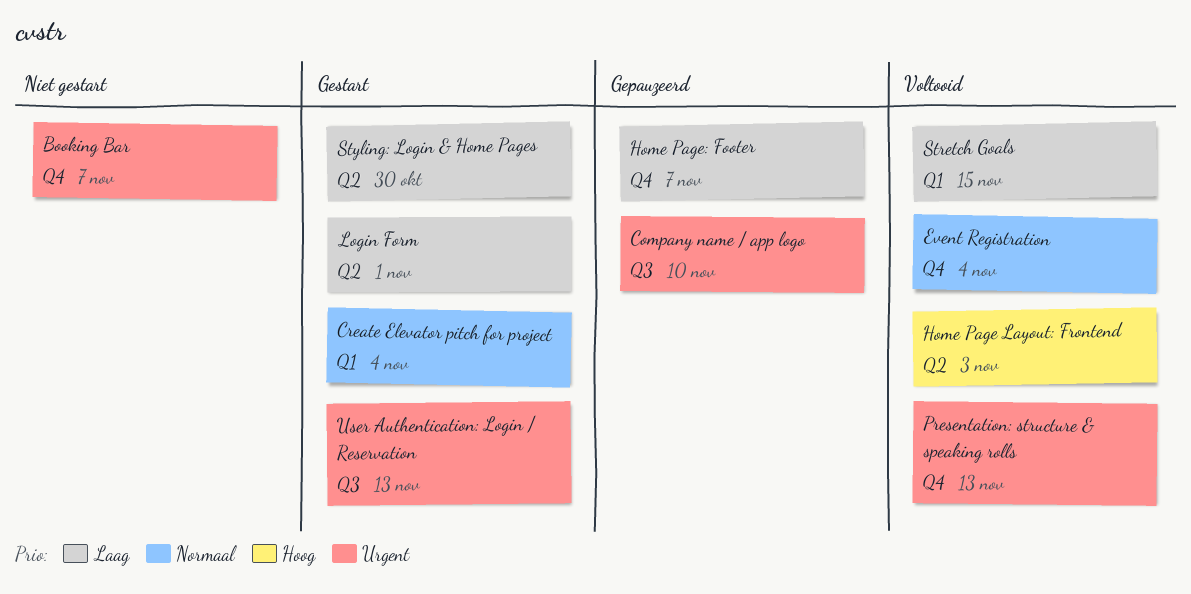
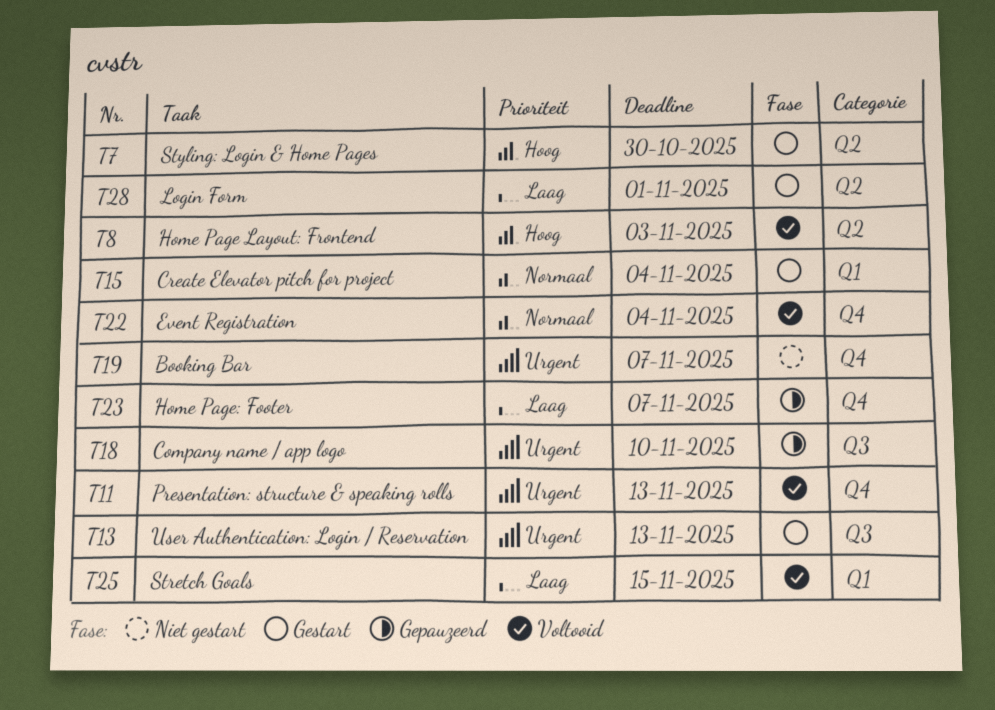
Styling: Login & Home Pages, priority: Laag -> Hoog

